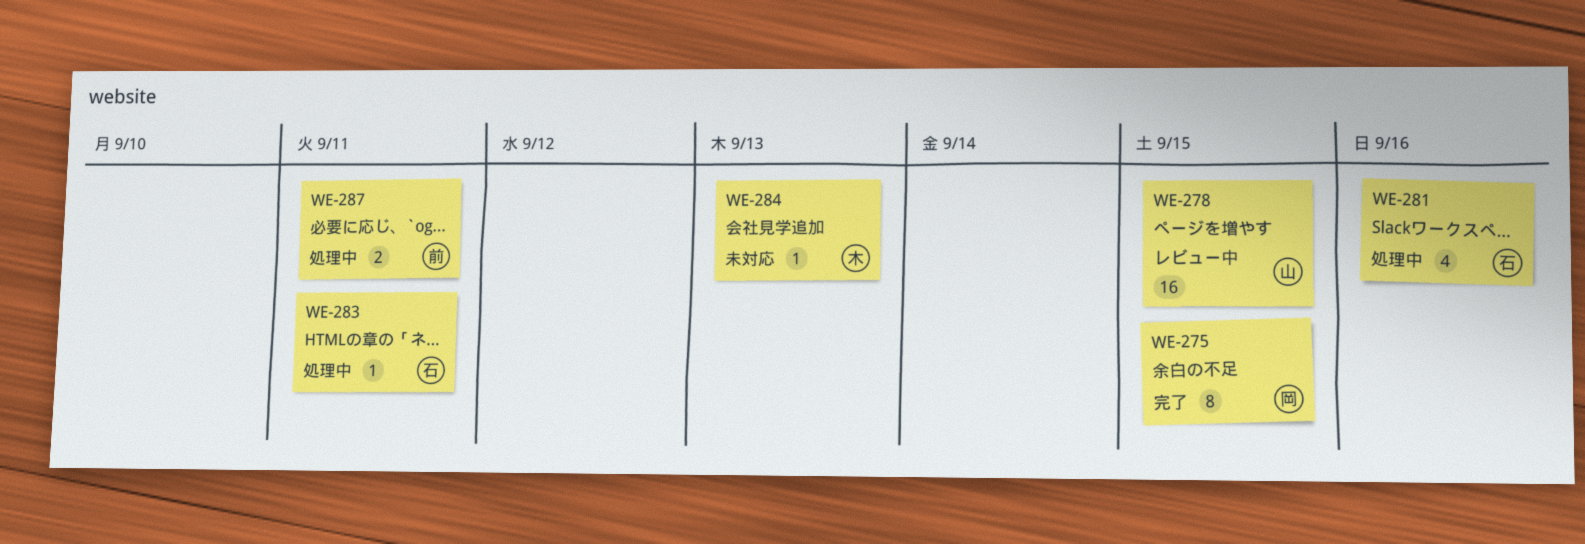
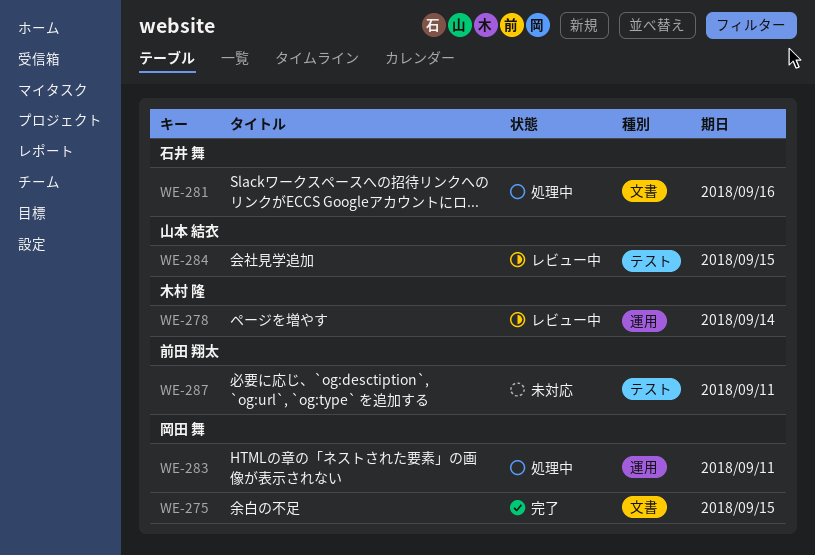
WE-278, owner: 山本 結衣 -> 木村 隆
WE-278, due: Sep 15 -> Sep 14
WE-283, owner: 石井 舞 -> 岡田 舞
WE-284, status: 未対応 -> レビュー中
WE-284, owner: 木村 隆 -> 山本 結衣
WE-284, due: Sep 13 -> Sep 15
WE-287, status: 処理中 -> 未対応

